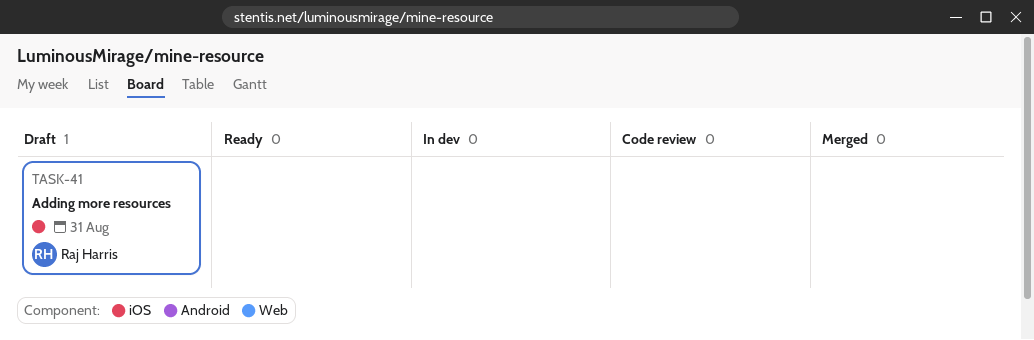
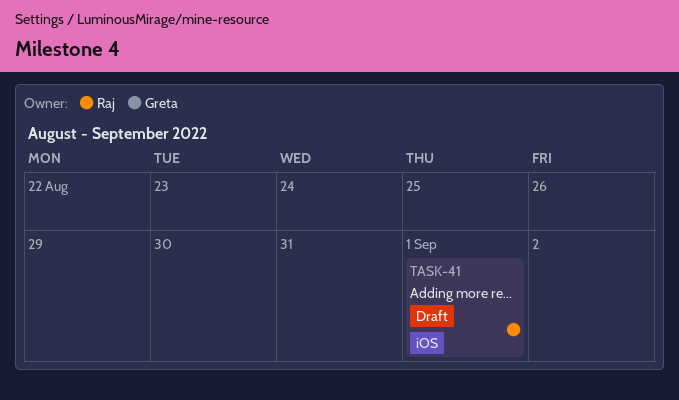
TASK-41, due: Aug 31 -> Sep 1

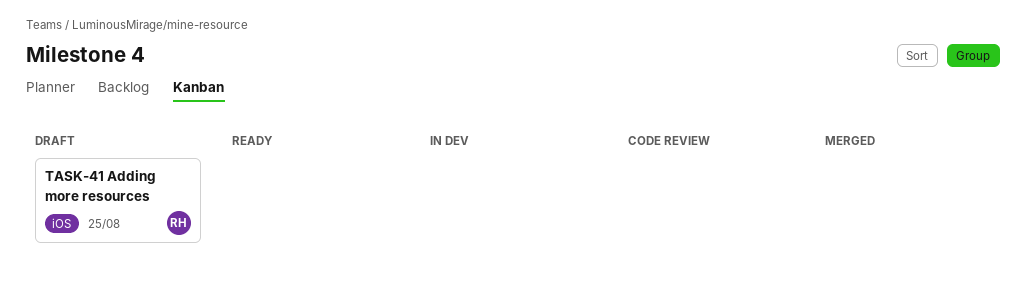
TASK-41, due: Sep 1 -> Aug 25

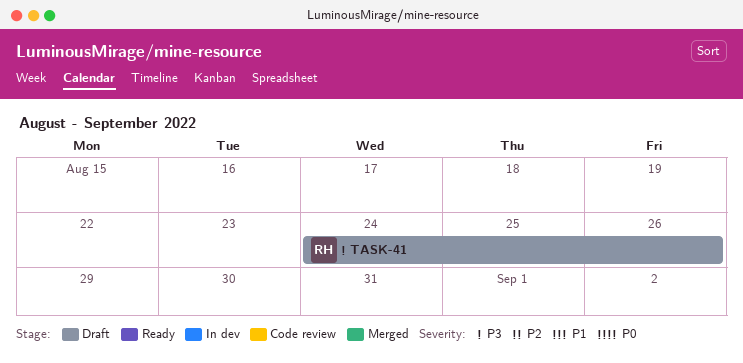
TASK-41, due: Aug 25 -> Aug 26

